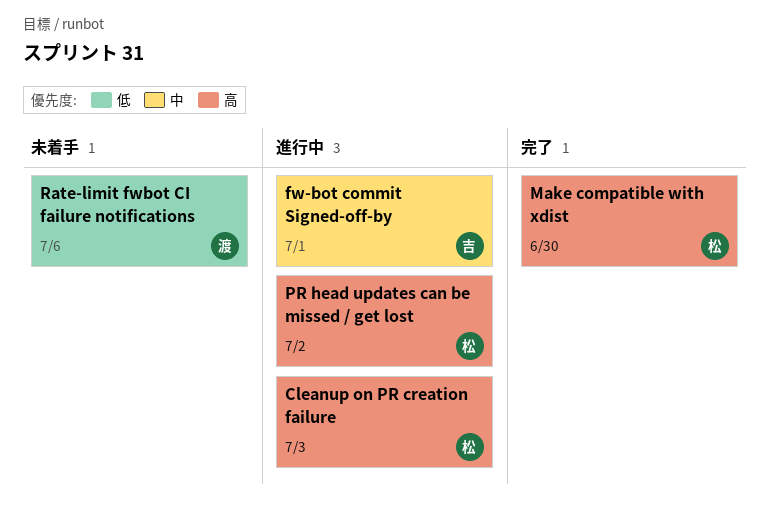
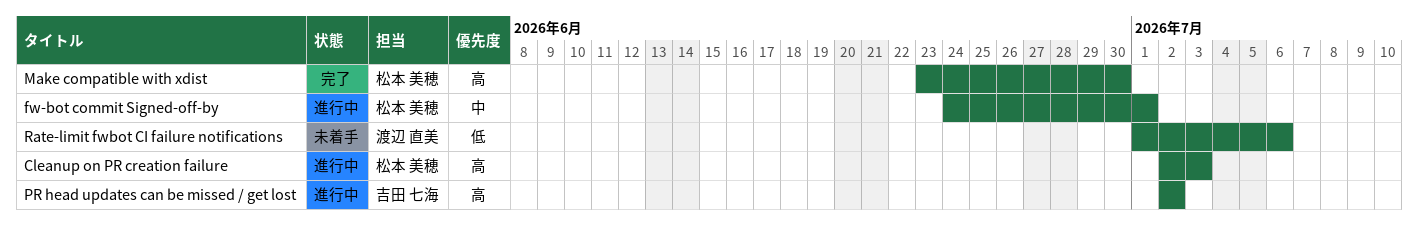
fw-bot commit Signed-off-by, owner: 吉田 七海 -> 松本 美穂
PR head updates can be missed / get lost, owner: 松本 美穂 -> 吉田 七海

